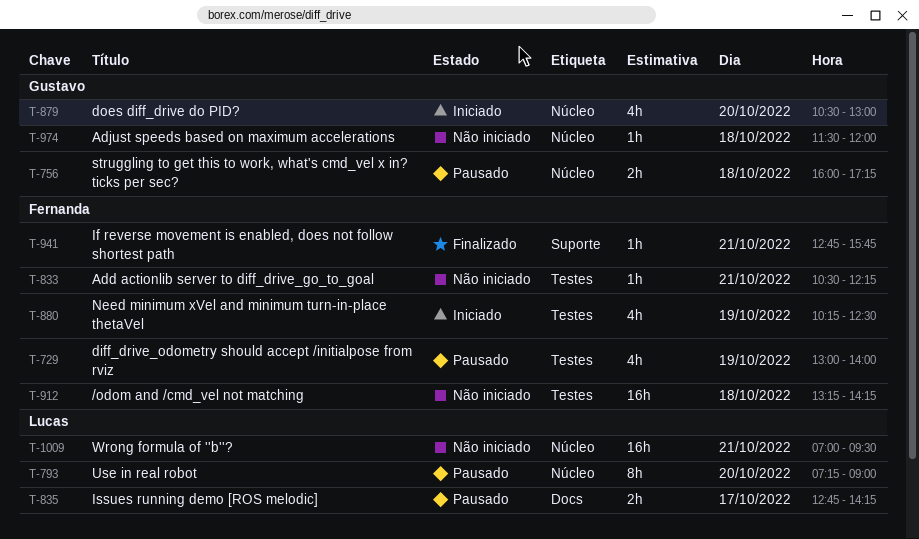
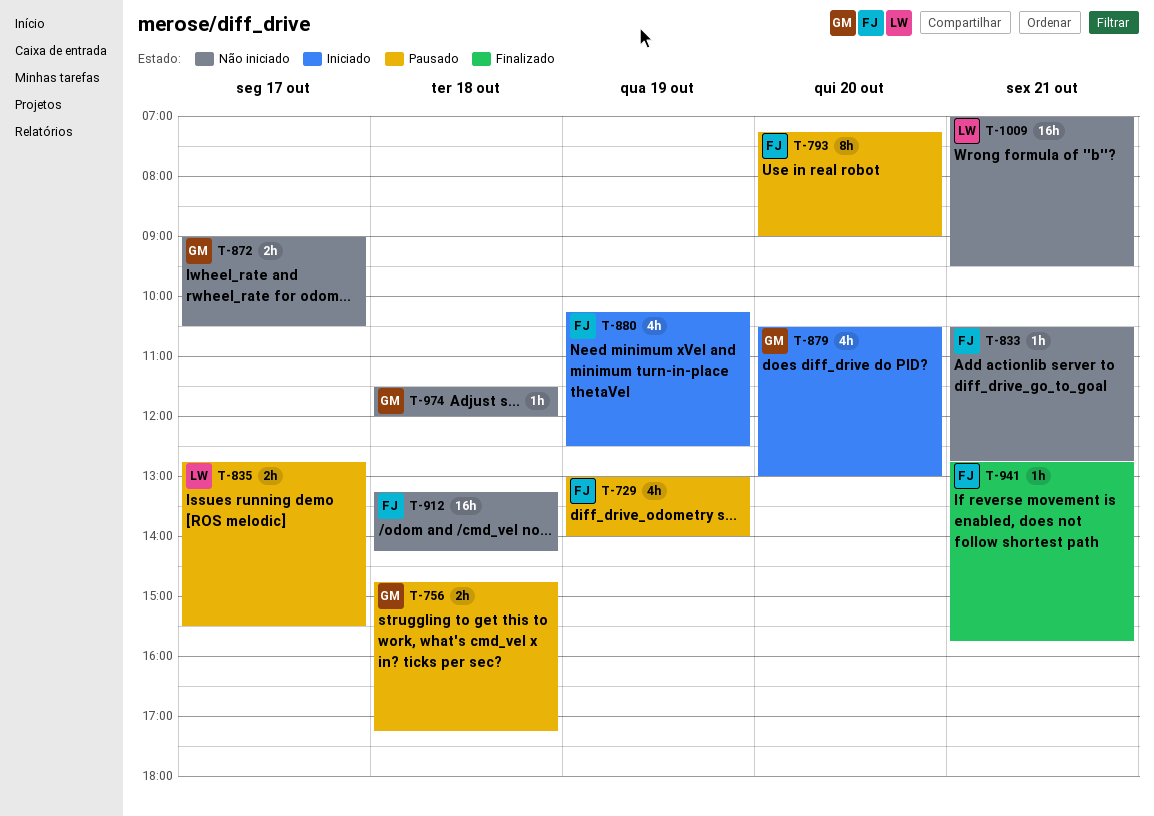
T-756, begins: 16:00 -> 14:45
T-793, owner: Lucas -> Fernanda
T-833, ends: 12:15 -> 12:45
T-835, ends: 14:15 -> 15:30
T-872: none -> present

